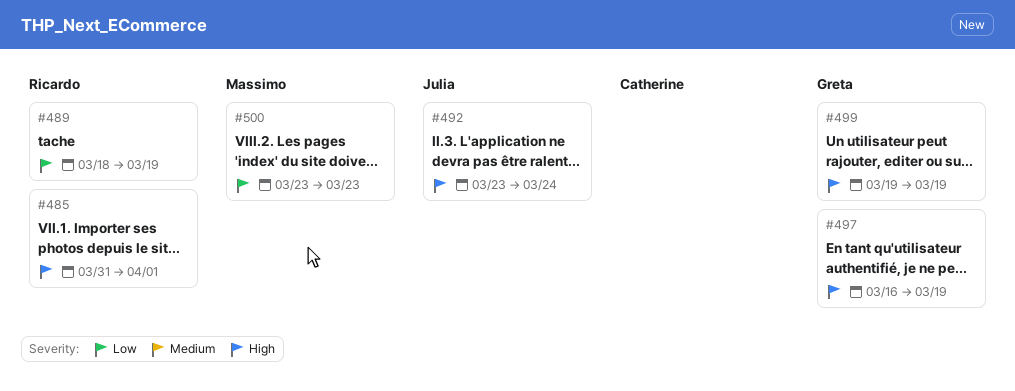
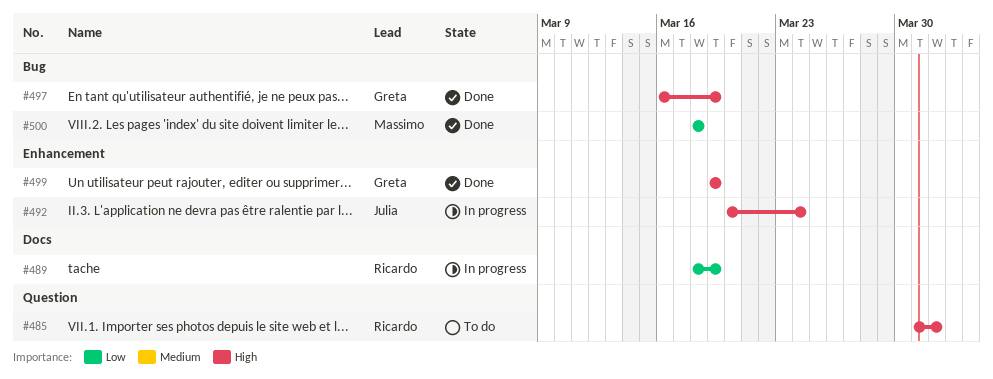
#492, start: Mar 23 -> Mar 20
#500, start: Mar 23 -> Mar 18
#500, due: Mar 23 -> Mar 18

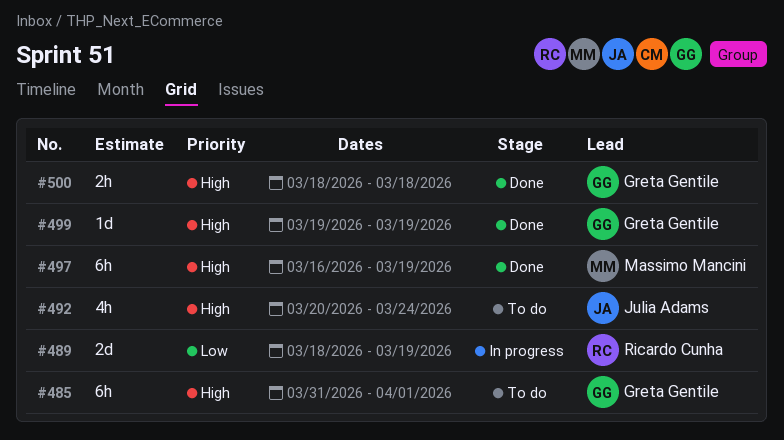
#485, owner: Ricardo Cunha -> Greta Gentile
#492, status: In progress -> To do
#497, owner: Greta Gentile -> Massimo Mancini
#500, owner: Massimo Mancini -> Greta Gentile
#500, priority: Low -> High

